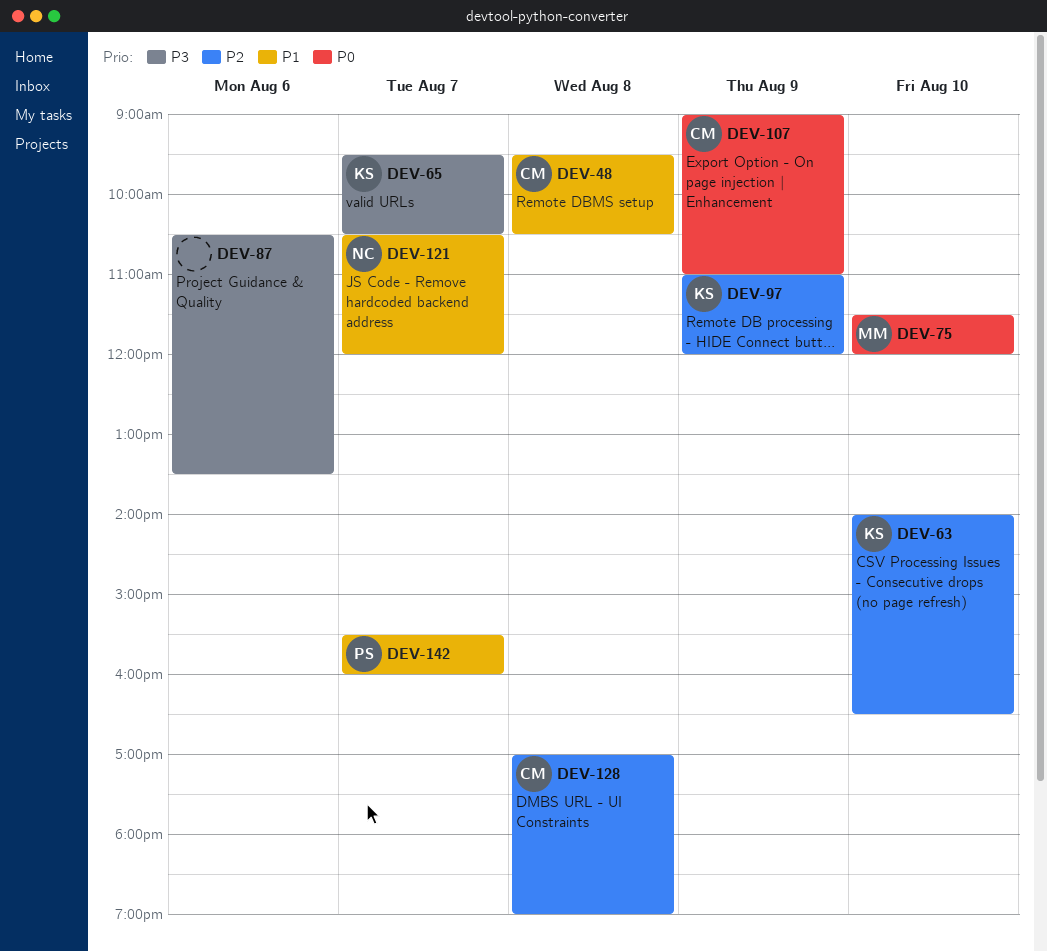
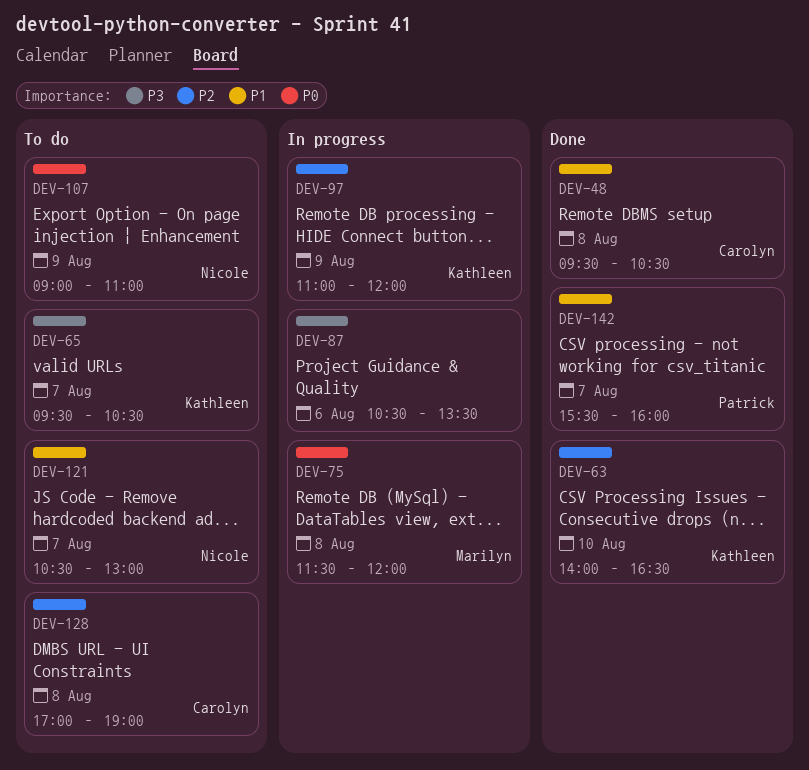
DEV-75, day: Aug 10 -> Aug 8
DEV-107, owner: Carolyn -> Nicole
DEV-121, ends: 12:00 -> 13:00

